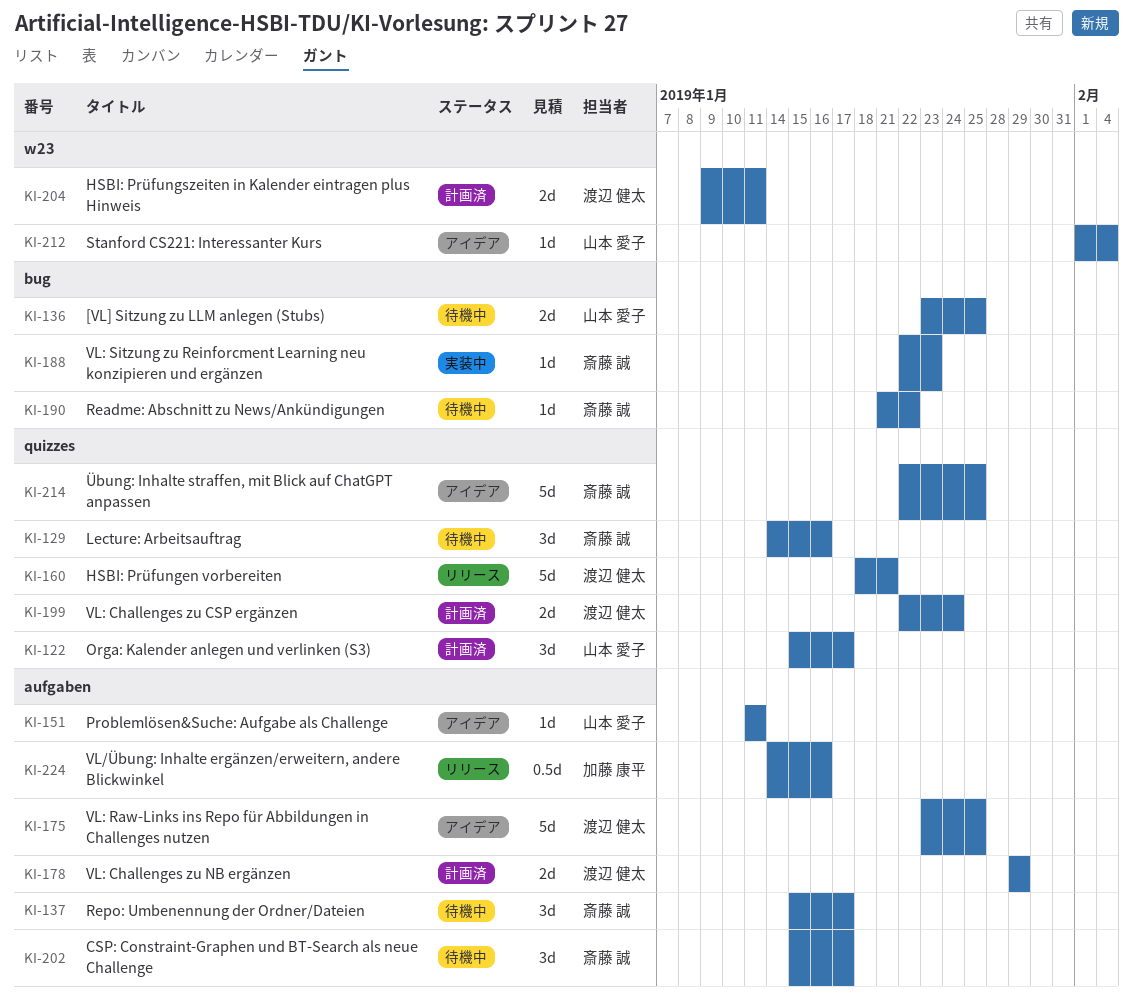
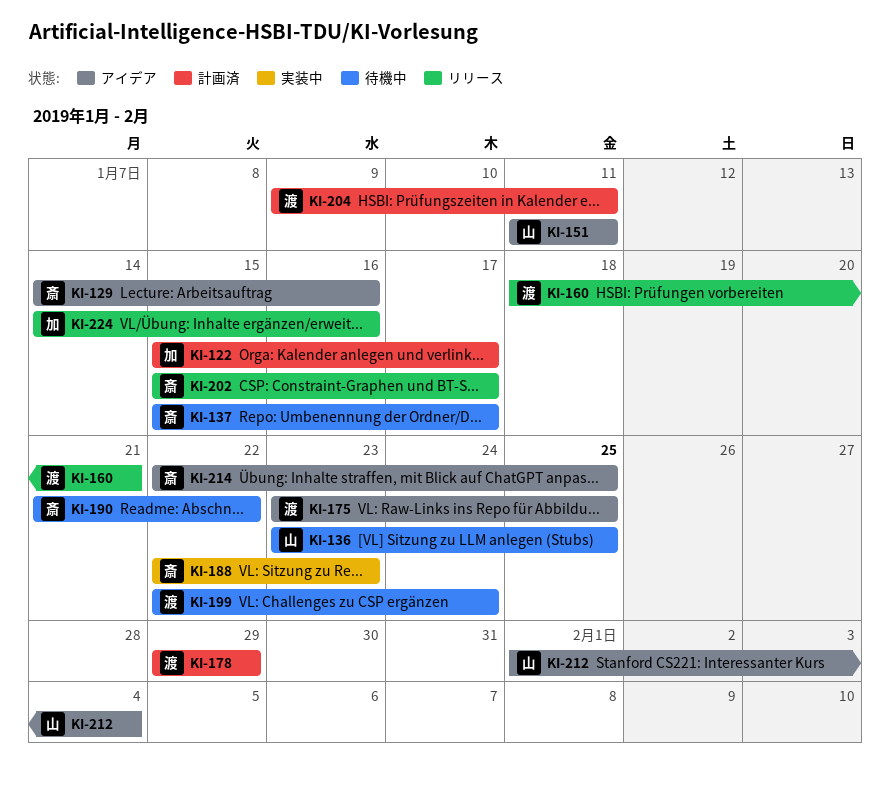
KI-122, owner: 山本 愛子 -> 加藤 康平
KI-129, status: 待機中 -> アイデア
KI-199, status: 計画済 -> 待機中
KI-202, status: 待機中 -> リリース

